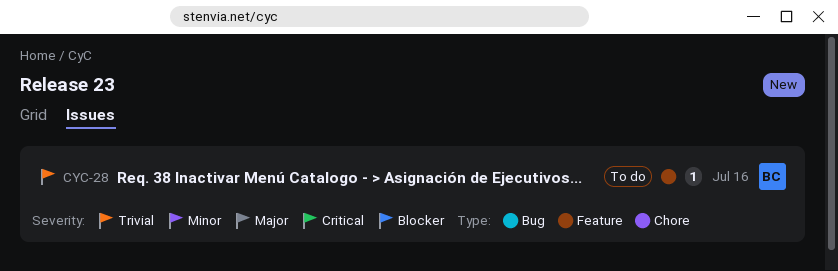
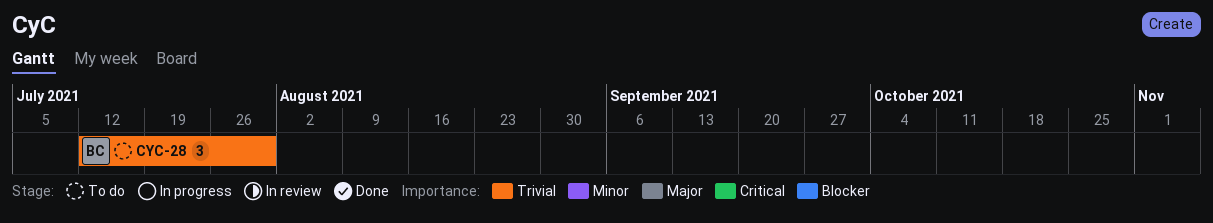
CYC-28, estimate: 1 -> 3
CYC-28, due: Jul 16 -> Jul 30

